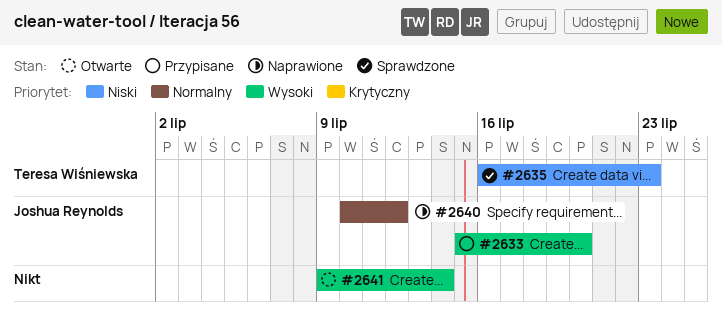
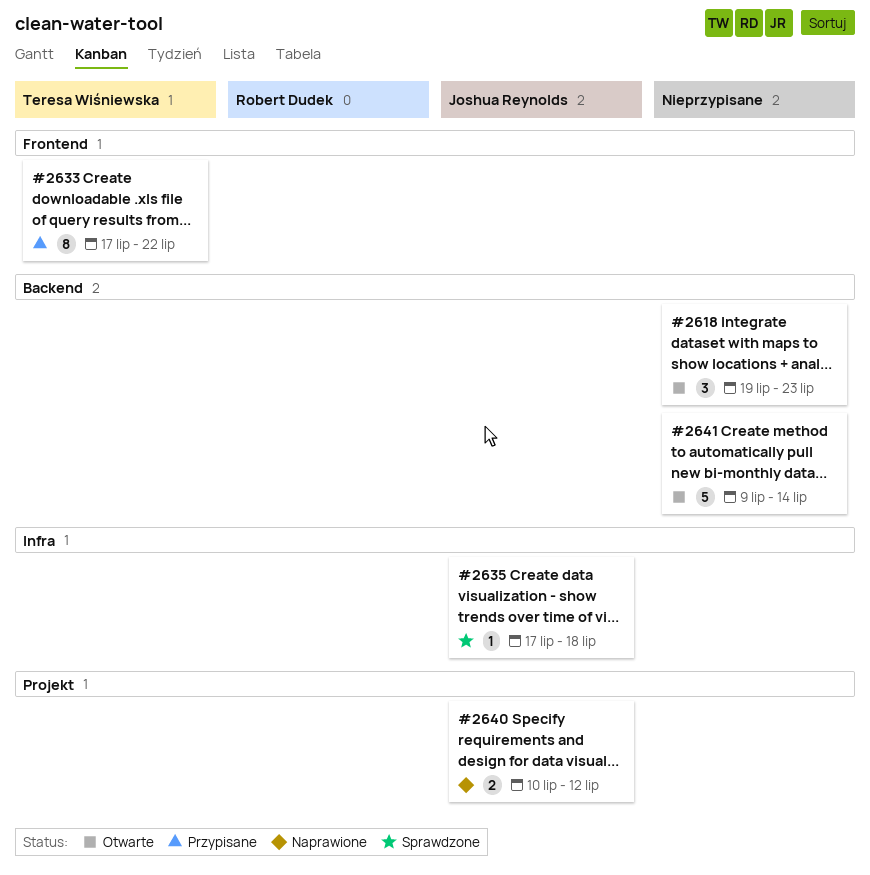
#2618: none -> present
#2633, owner: Joshua Reynolds -> Teresa Wiśniewska
#2633, start: Jul 15 -> Jul 17
#2633, due: Jul 20 -> Jul 22
#2635, owner: Teresa Wiśniewska -> Joshua Reynolds
#2635, start: Jul 16 -> Jul 17
#2635, due: Jul 23 -> Jul 18

